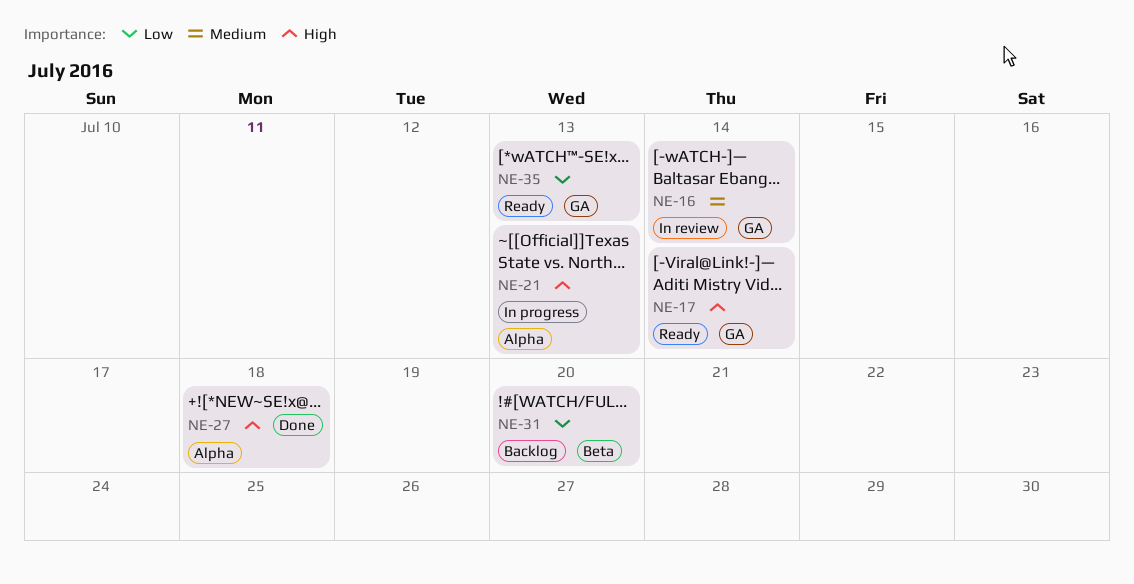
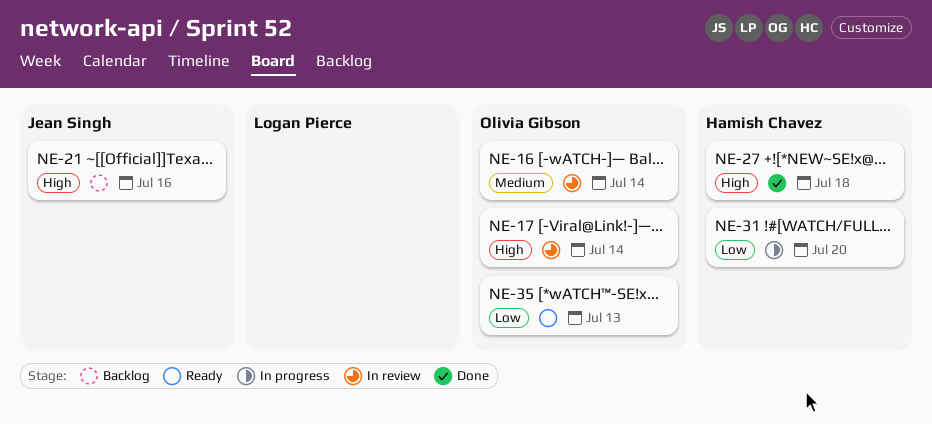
NE-17, status: Ready -> In review
NE-21, status: In progress -> Backlog
NE-21, due: Jul 13 -> Jul 16
NE-31, status: Backlog -> In progress

